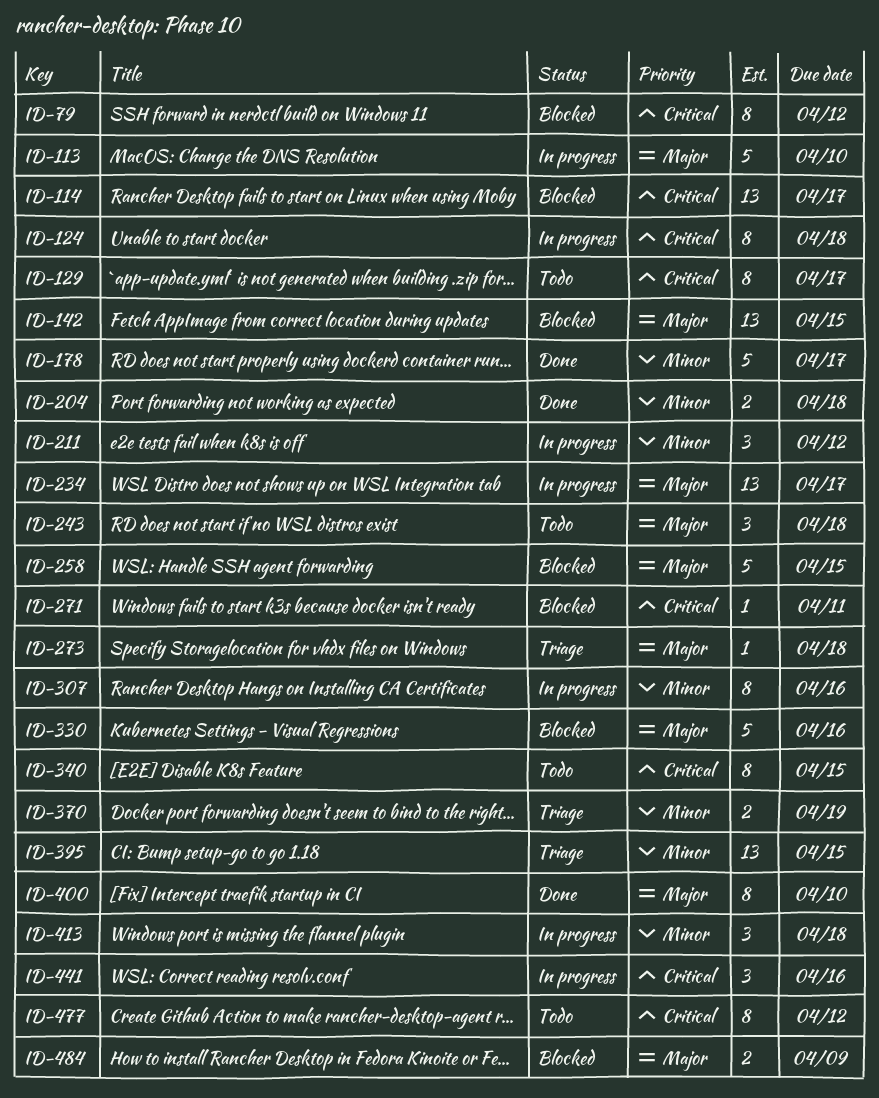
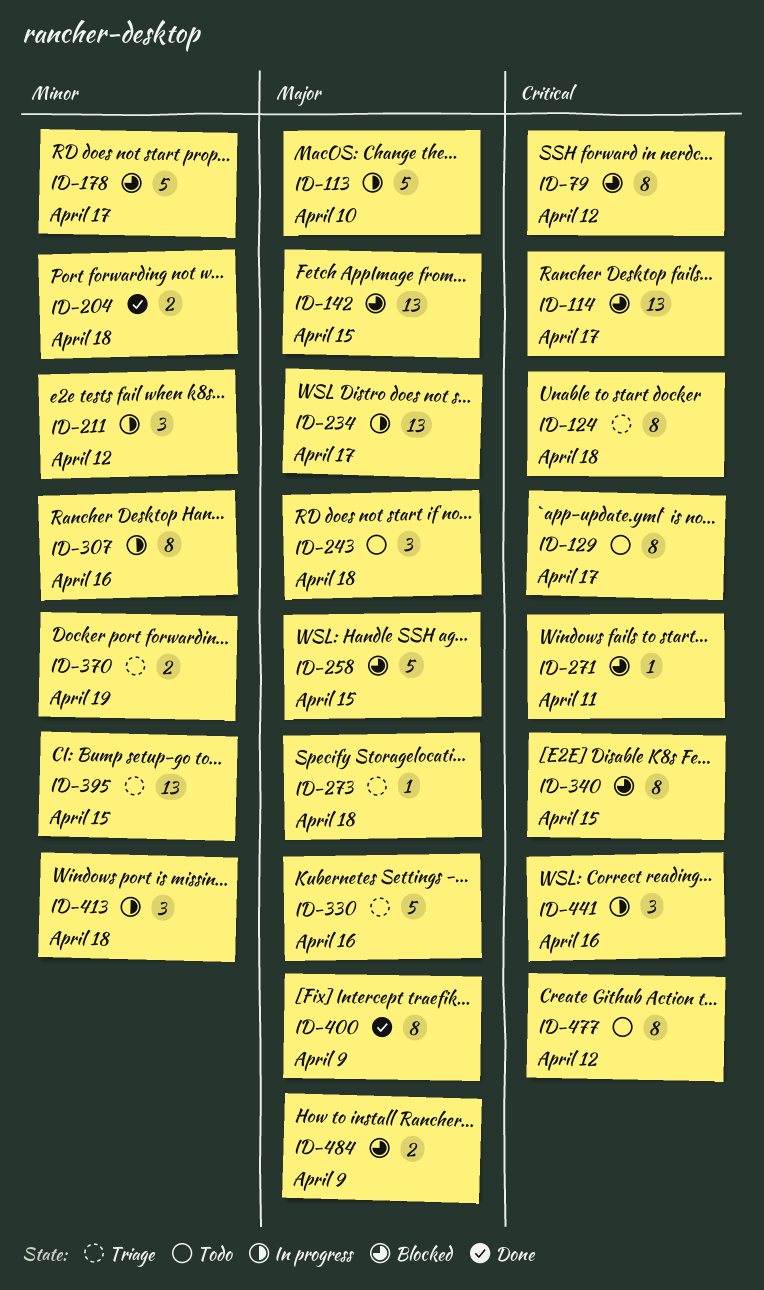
ID-124, status: In progress -> Triage
ID-178, status: Done -> Blocked
ID-330, status: Blocked -> Triage
ID-340, status: Todo -> Blocked
ID-400, due: Apr 10 -> Apr 9

